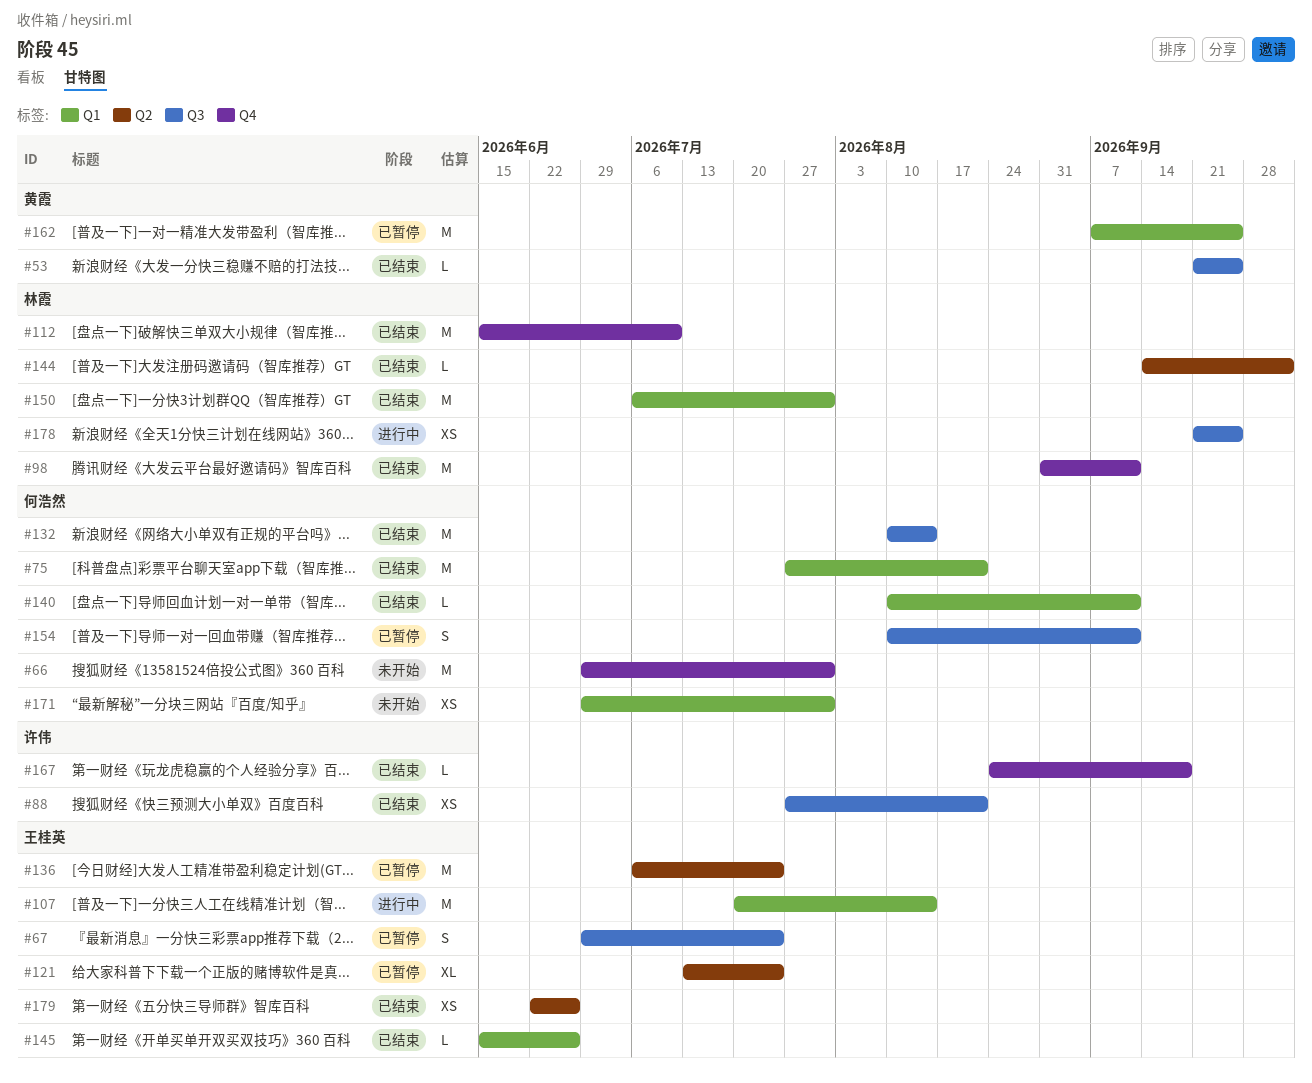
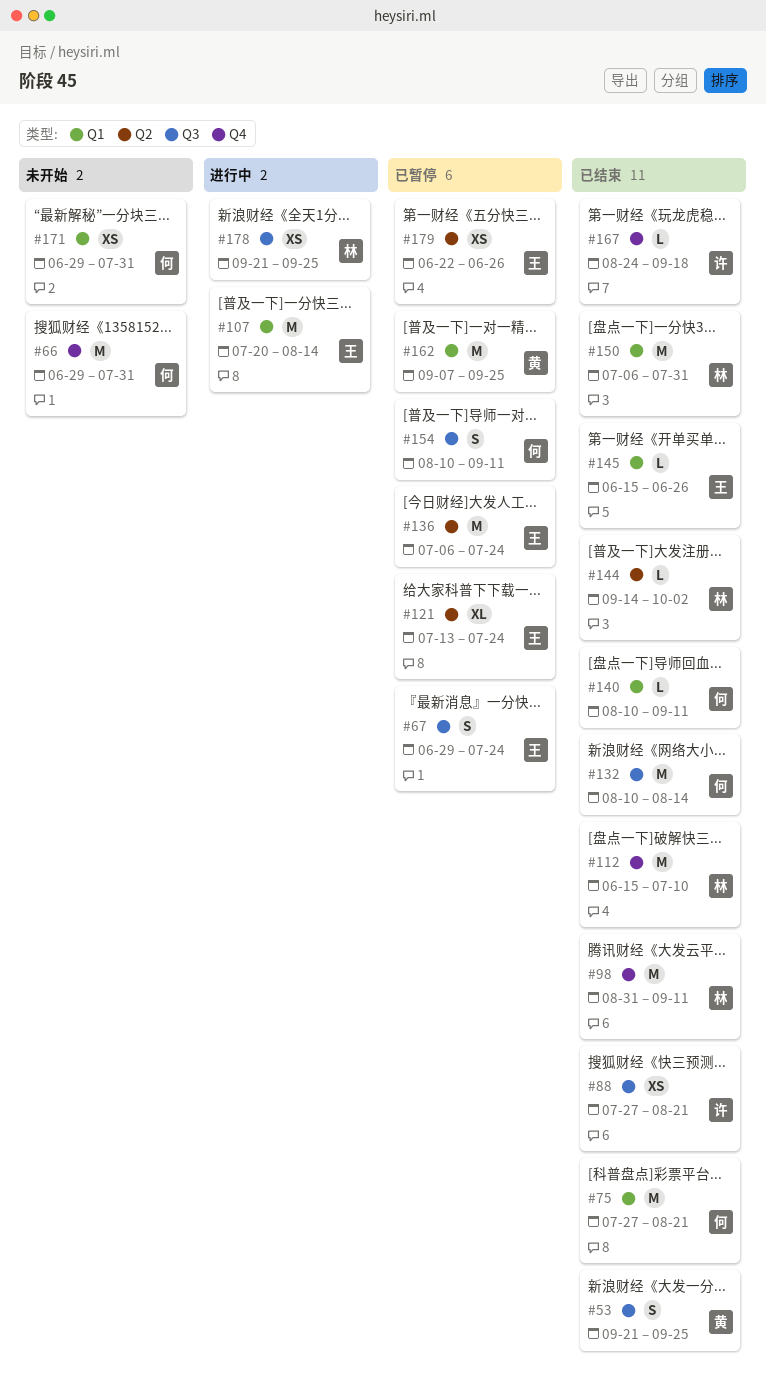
#53, estimate: L -> S
#179, status: 已结束 -> 已暂停

